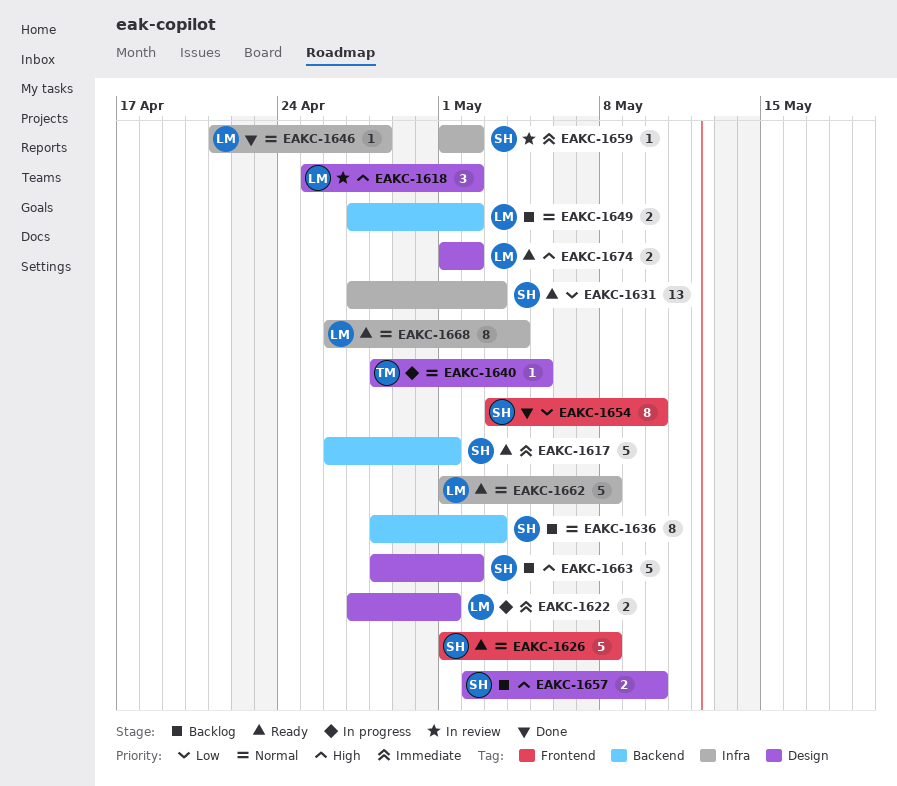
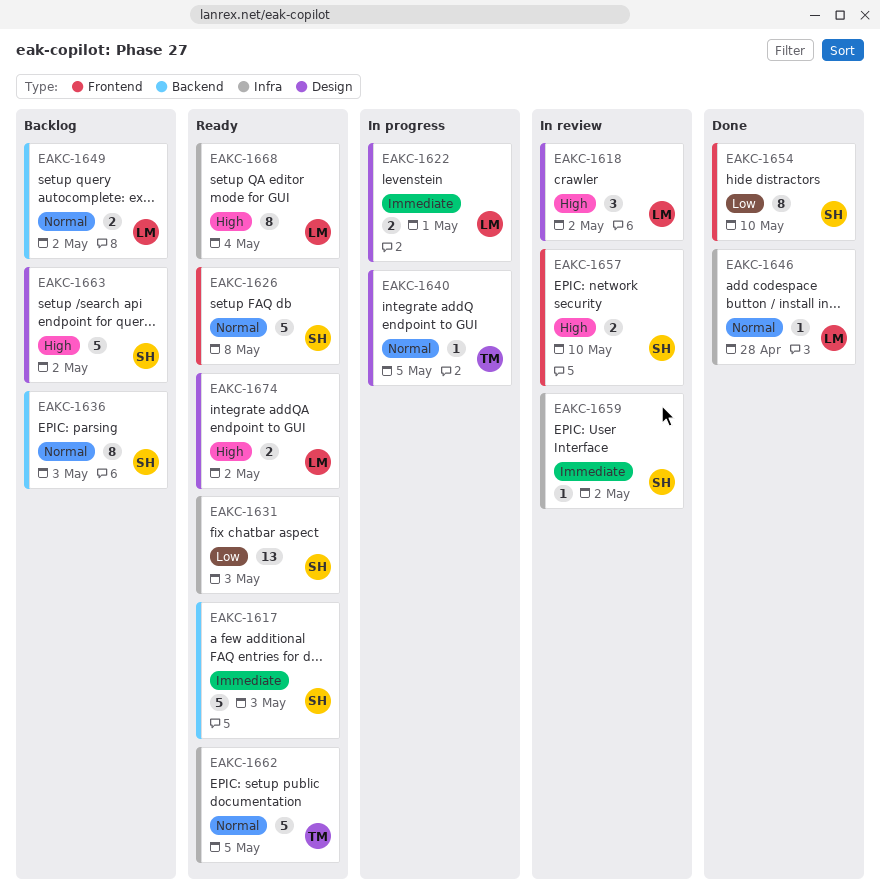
EAKC-1617, due: May 1 -> May 3
EAKC-1657, status: Backlog -> In review
EAKC-1657, label: Design -> Frontend
EAKC-1662, owner: LM -> TM
EAKC-1662, due: May 8 -> May 5
EAKC-1668, priority: Normal -> High

